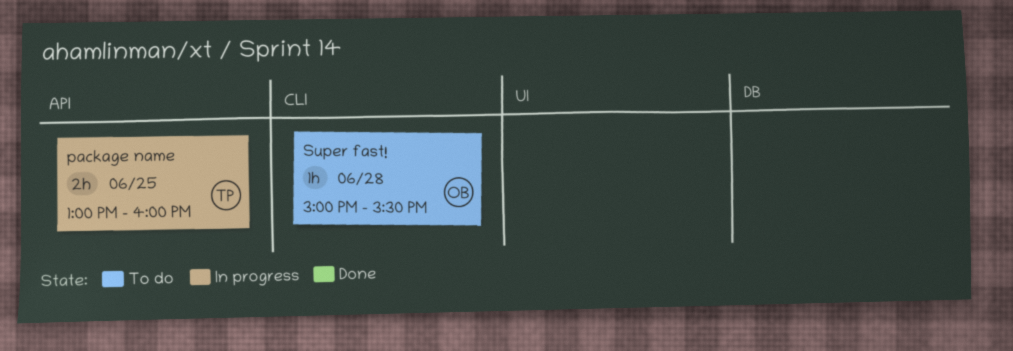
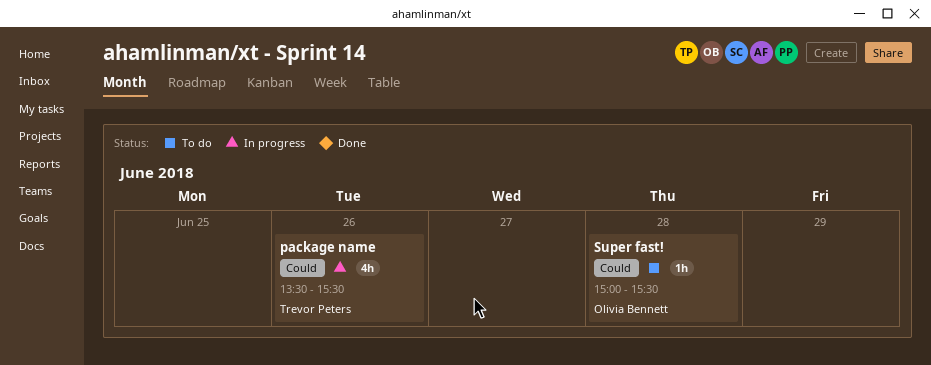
package name, estimate: 2h -> 4h
package name, day: Jun 25 -> Jun 26
package name, begins: 13:00 -> 13:30
package name, ends: 16:00 -> 15:30

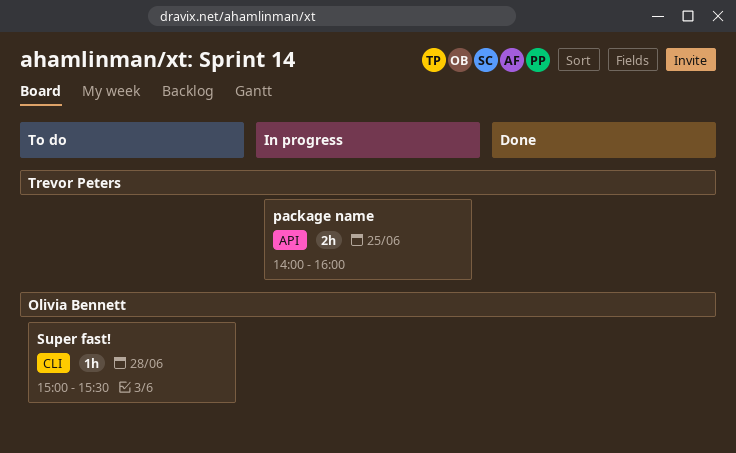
package name, estimate: 4h -> 2h
package name, day: Jun 26 -> Jun 25
package name, begins: 13:30 -> 14:00
package name, ends: 15:30 -> 16:00

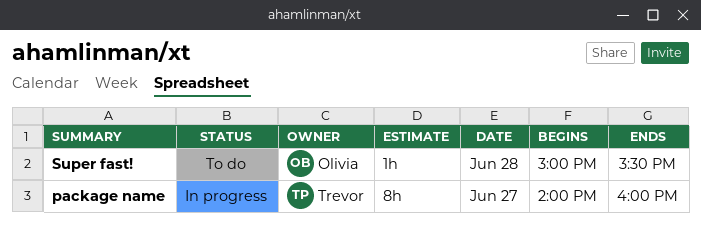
package name, estimate: 2h -> 8h
package name, day: Jun 25 -> Jun 27

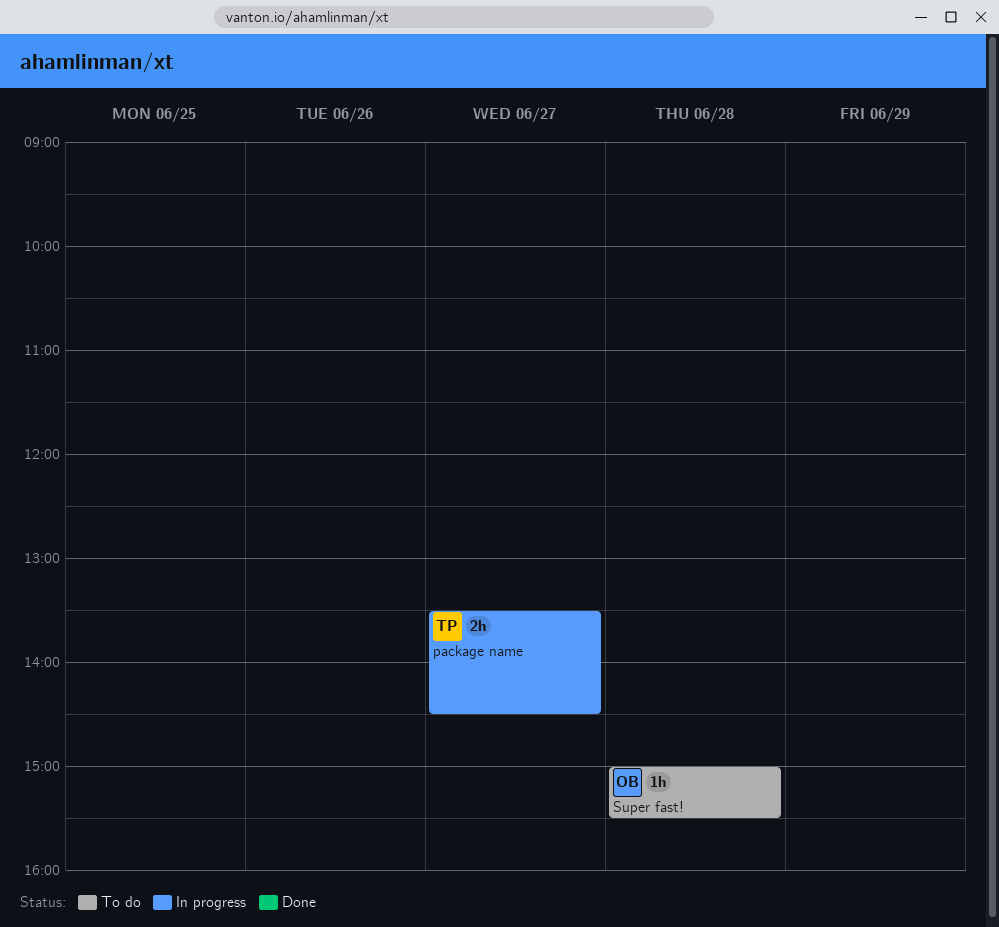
package name, estimate: 8h -> 2h
package name, begins: 14:00 -> 13:30
package name, ends: 16:00 -> 14:30

